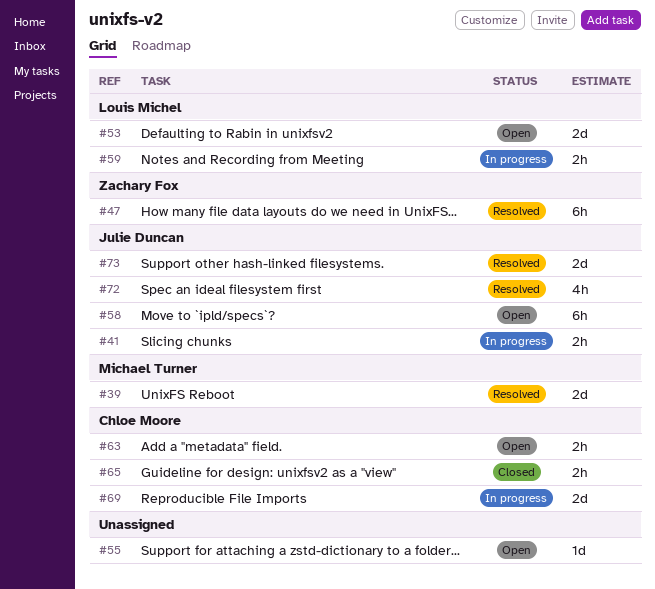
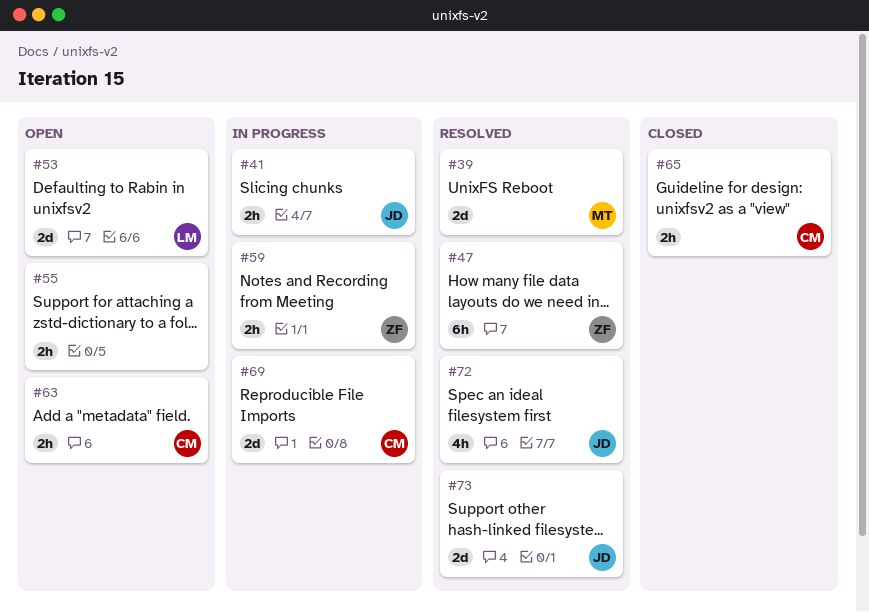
#55, estimate: 1d -> 2h
#58: present -> none
#59, owner: Louis Michel -> Zachary Fox

